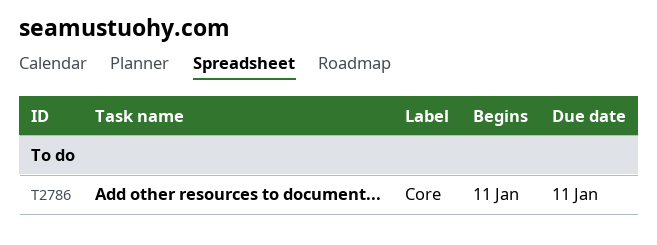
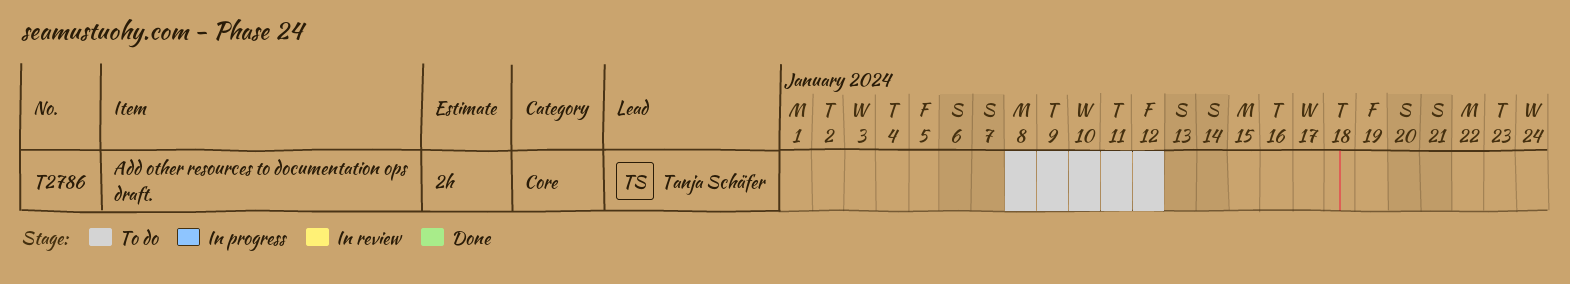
T2786, start: Jan 11 -> Jan 8
T2786, due: Jan 11 -> Jan 12

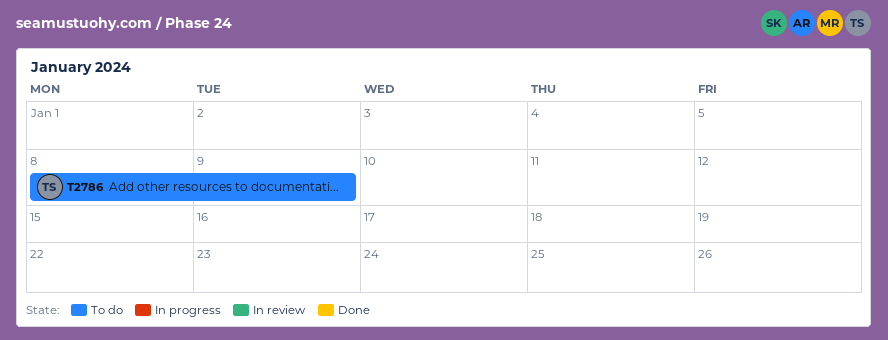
T2786, due: Jan 12 -> Jan 9

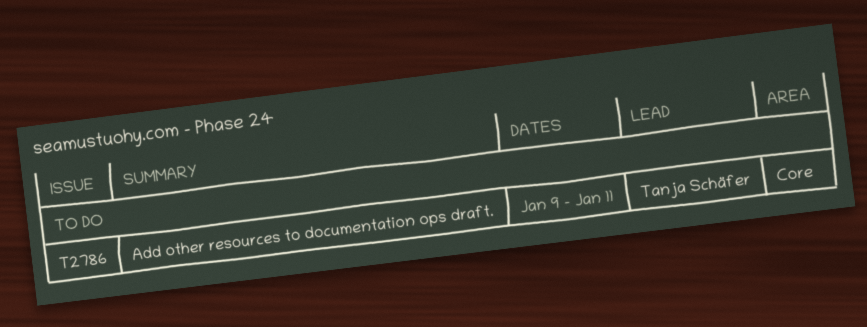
T2786, start: Jan 8 -> Jan 9
T2786, due: Jan 9 -> Jan 11

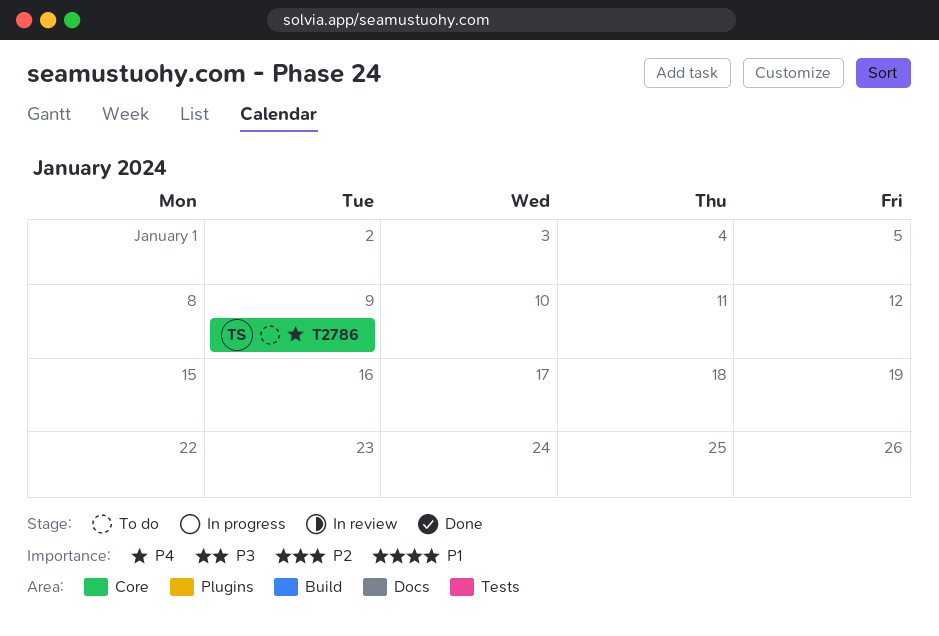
T2786, due: Jan 11 -> Jan 9

